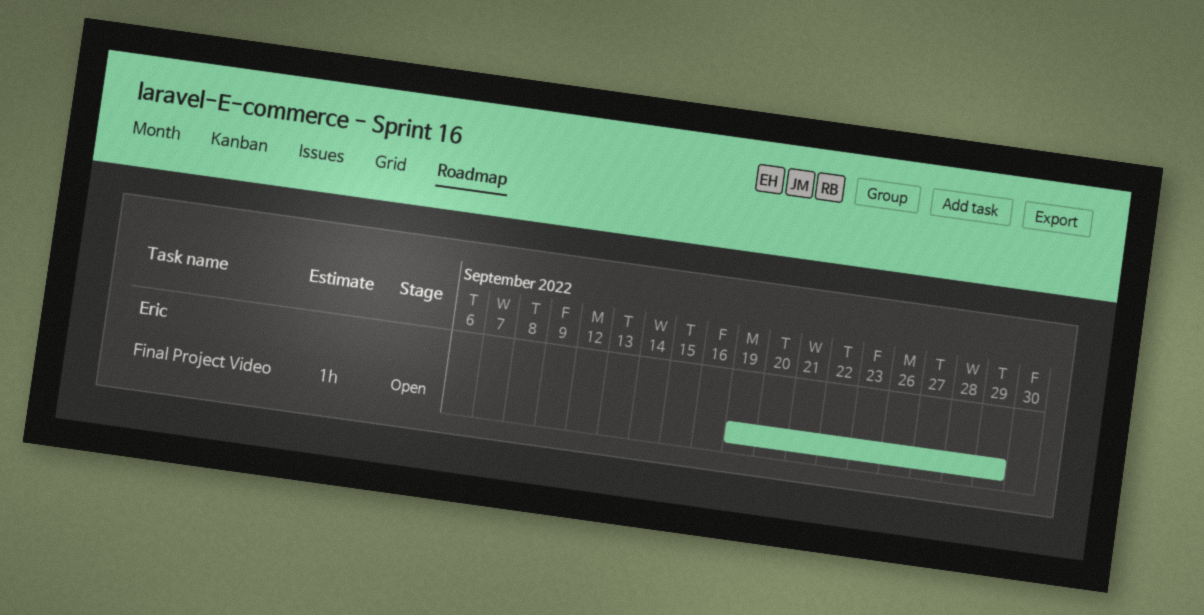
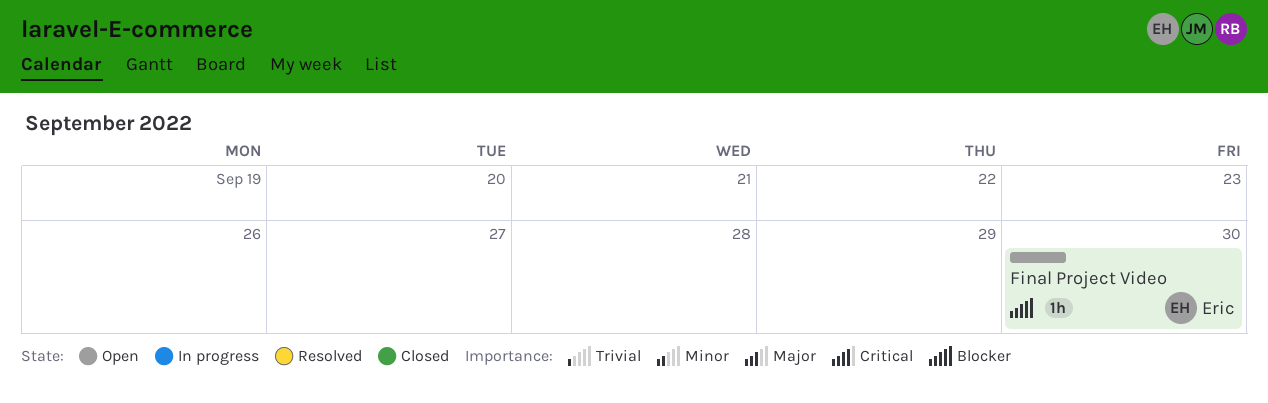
Final Project Video, due: Sep 29 -> Sep 30

